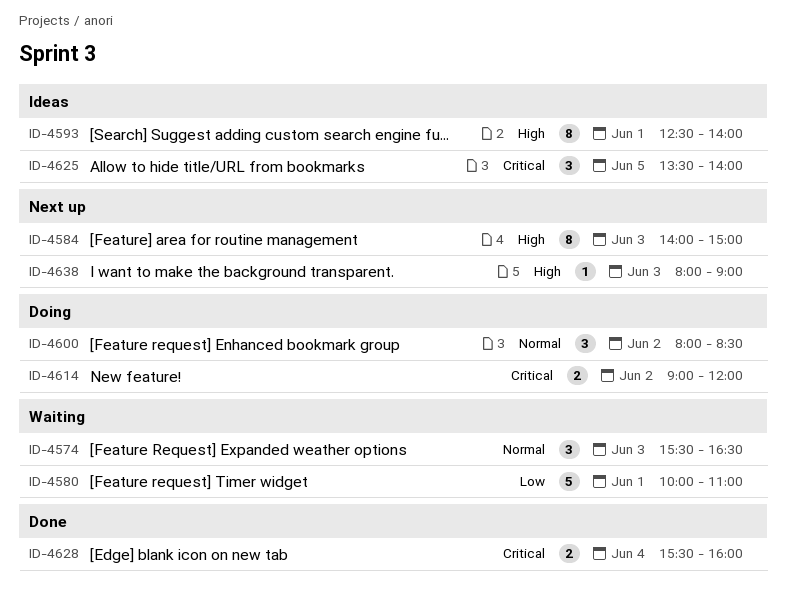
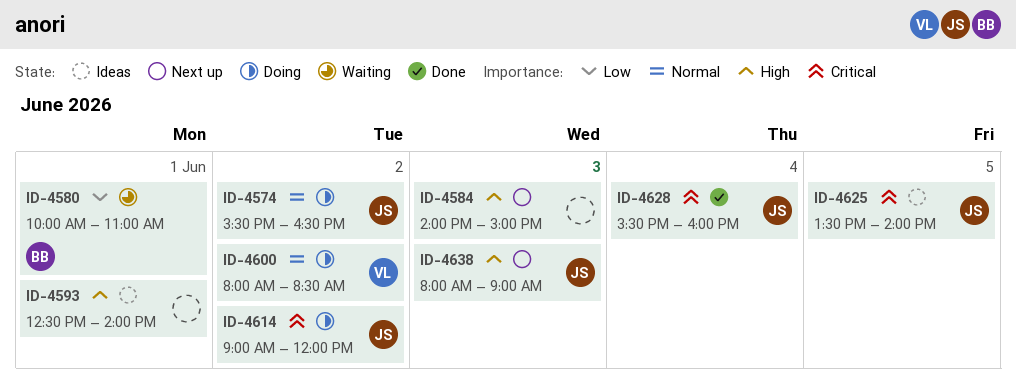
ID-4574, status: Waiting -> Doing
ID-4574, day: Jun 3 -> Jun 2

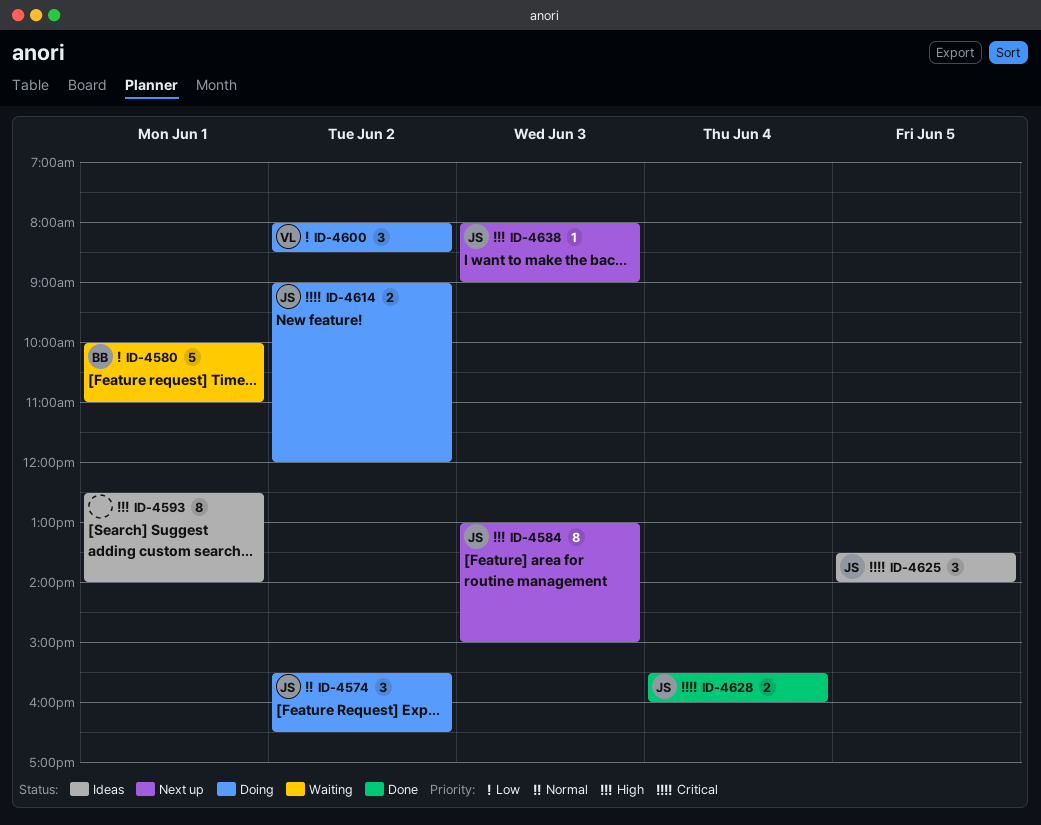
ID-4584, owner: none -> JS
ID-4584, begins: 14:00 -> 13:00
ID-4600, priority: Normal -> Low

